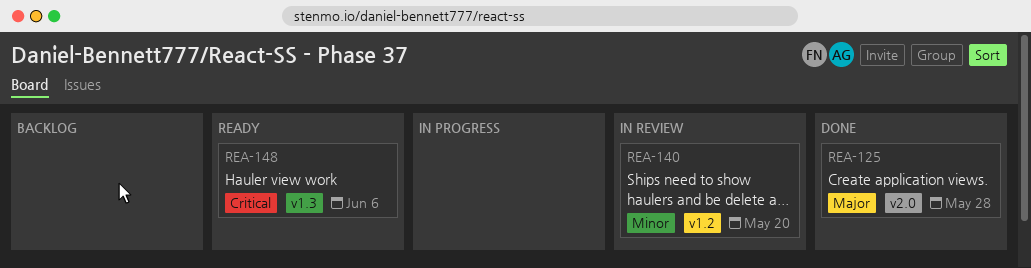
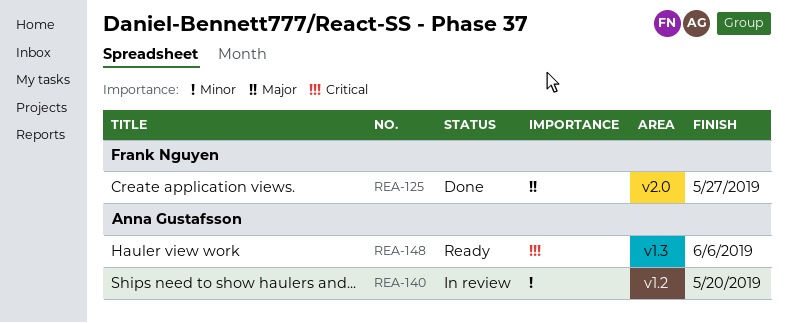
REA-125, due: May 28 -> May 27

